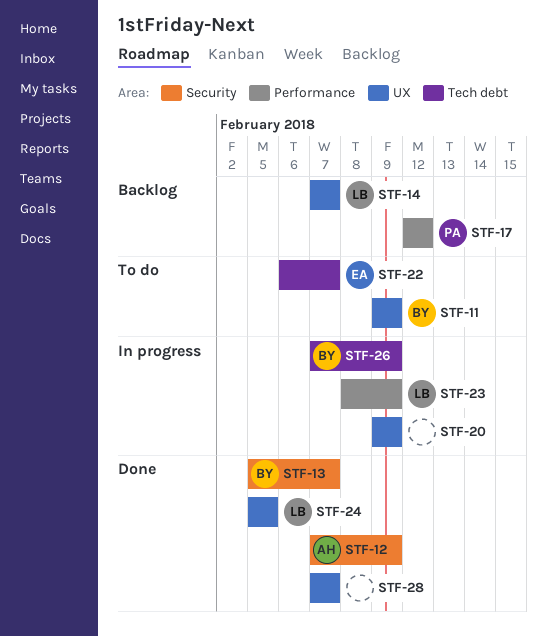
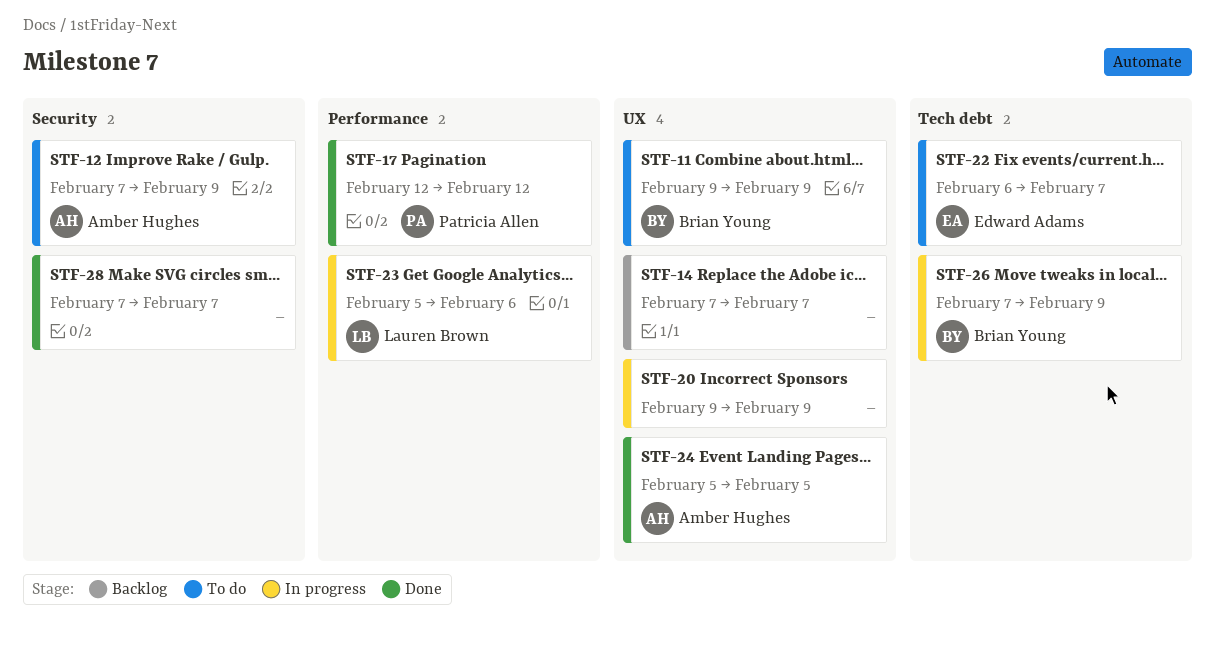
STF-12, status: Done -> To do
STF-13: present -> none
STF-14, owner: Lauren Brown -> none
STF-17, status: Backlog -> Done
STF-23, start: Feb 8 -> Feb 5
STF-23, due: Feb 9 -> Feb 6
STF-24, owner: Lauren Brown -> Amber Hughes
STF-28, label: UX -> Security

